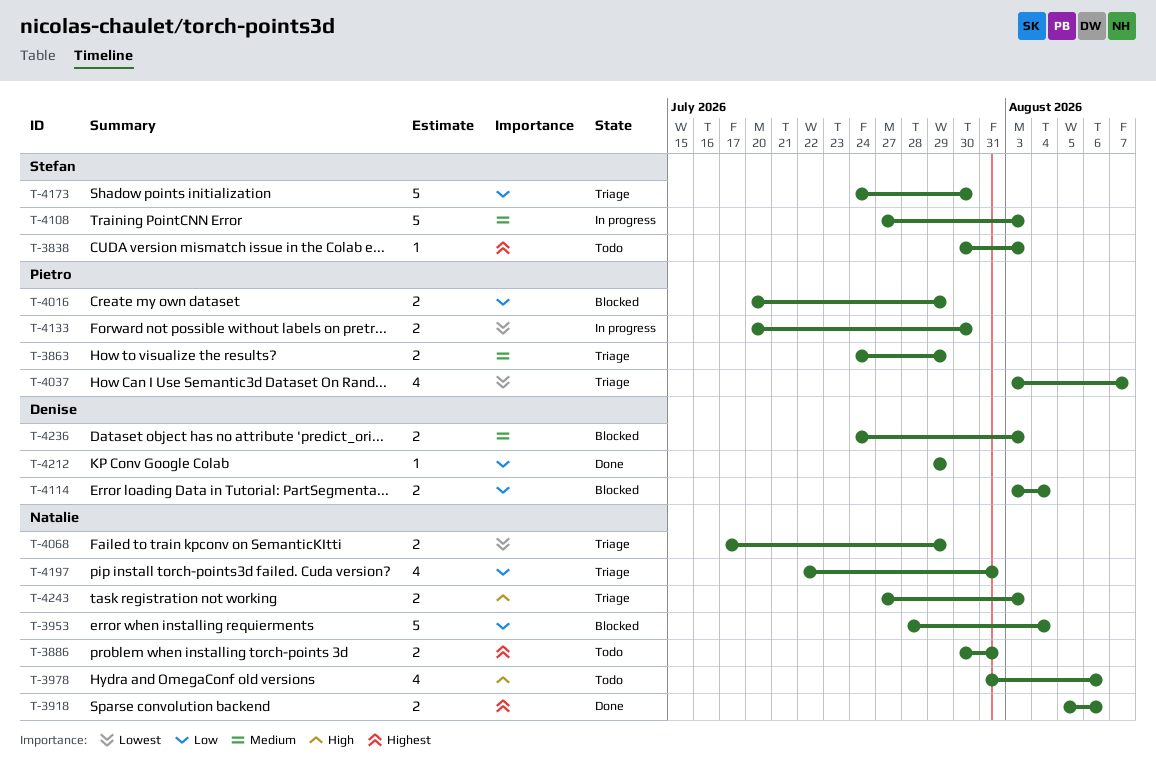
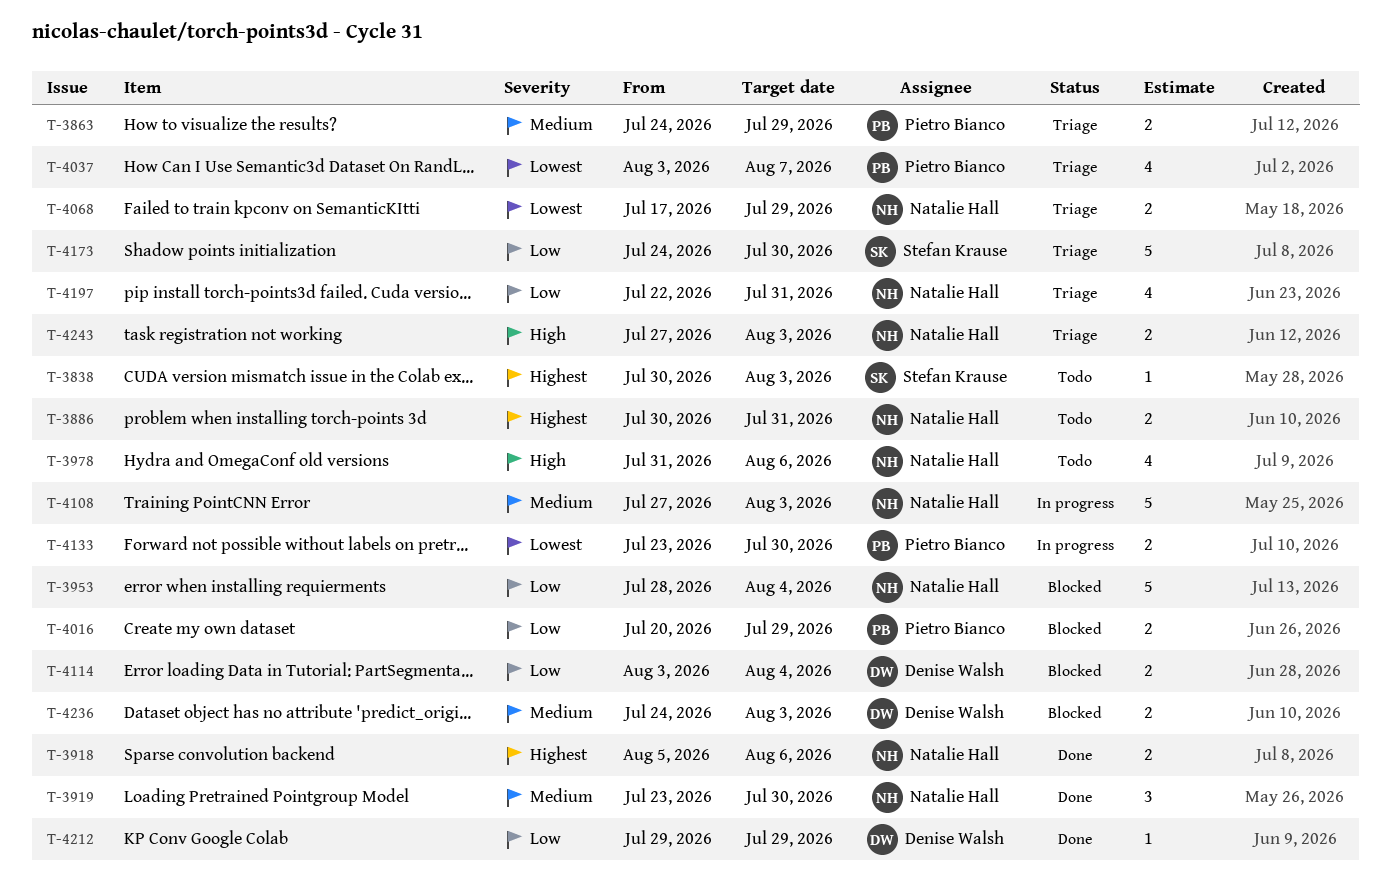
T-3919: none -> present
T-4108, owner: Stefan Krause -> Natalie Hall
T-4133, start: Jul 20 -> Jul 23

